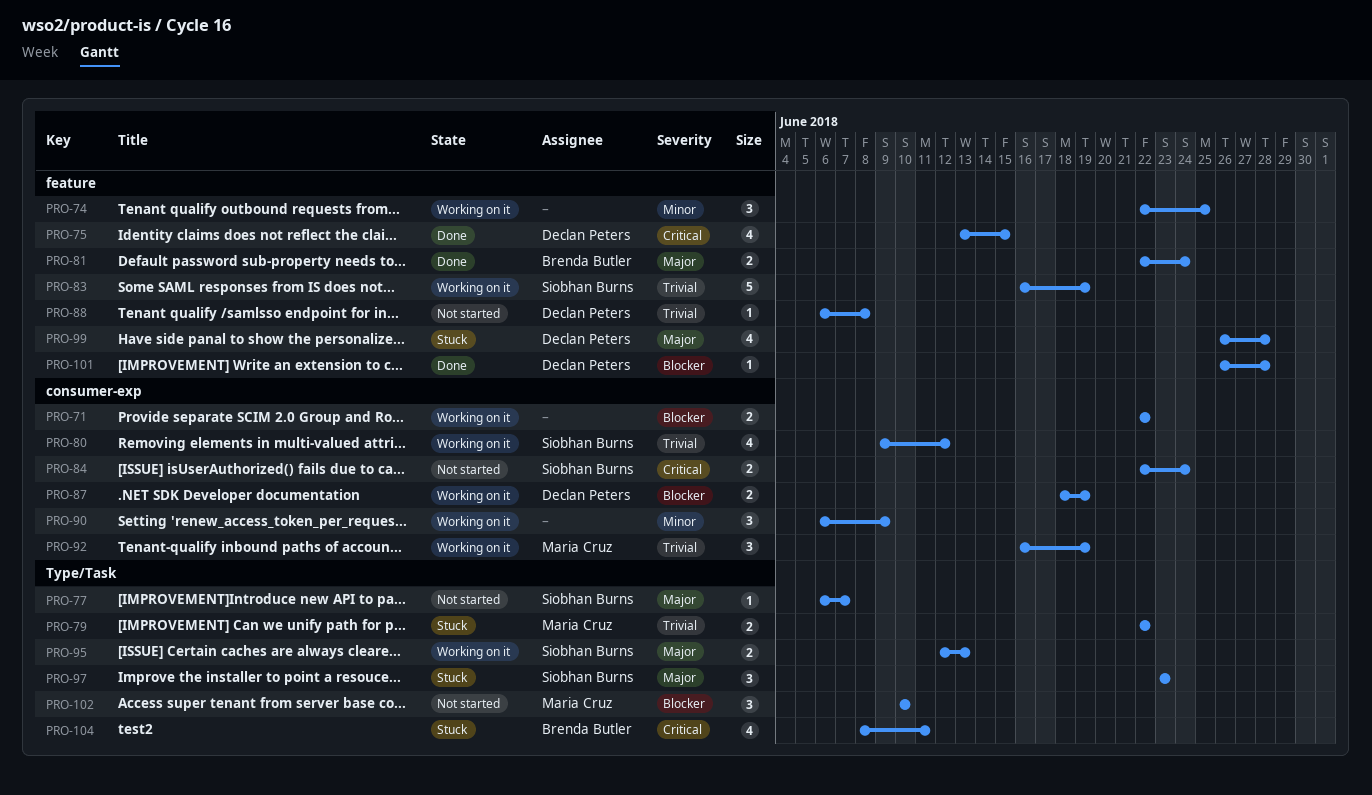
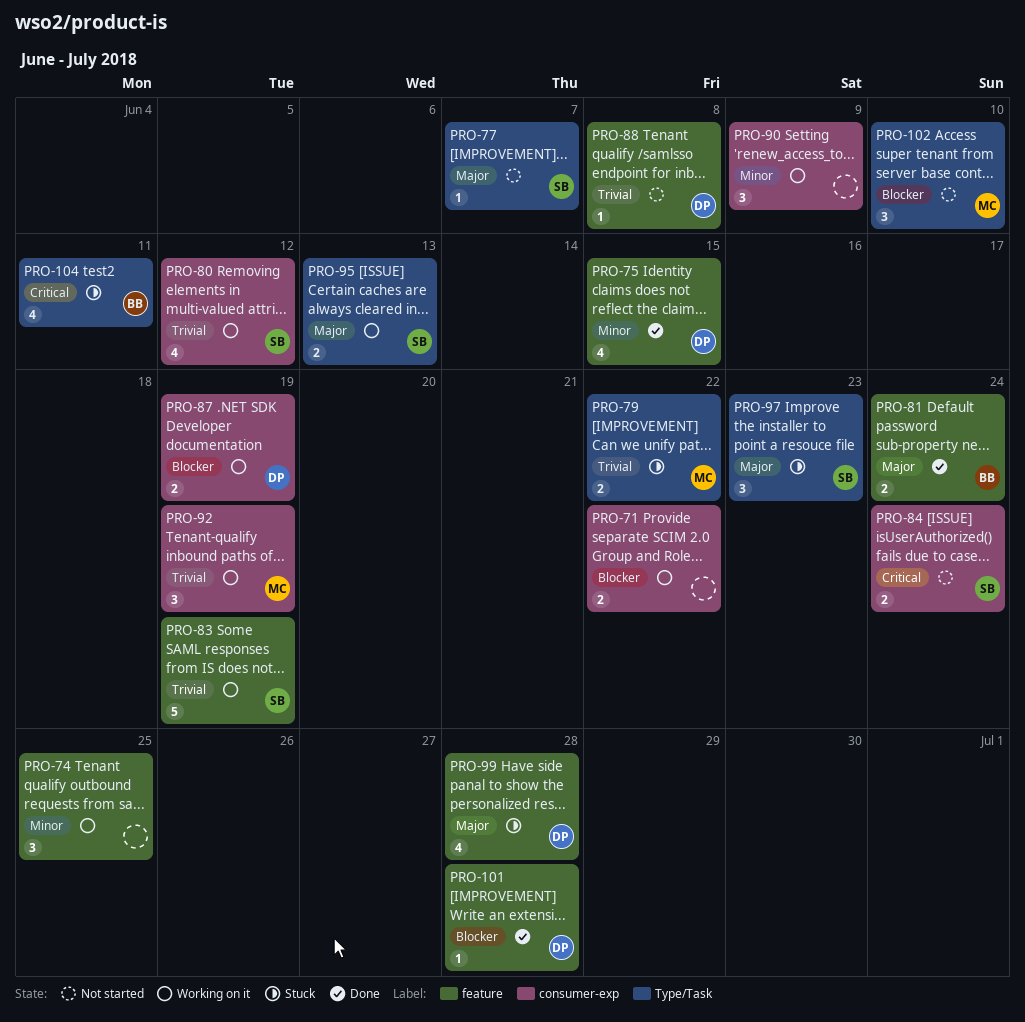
PRO-75, priority: Critical -> Minor

